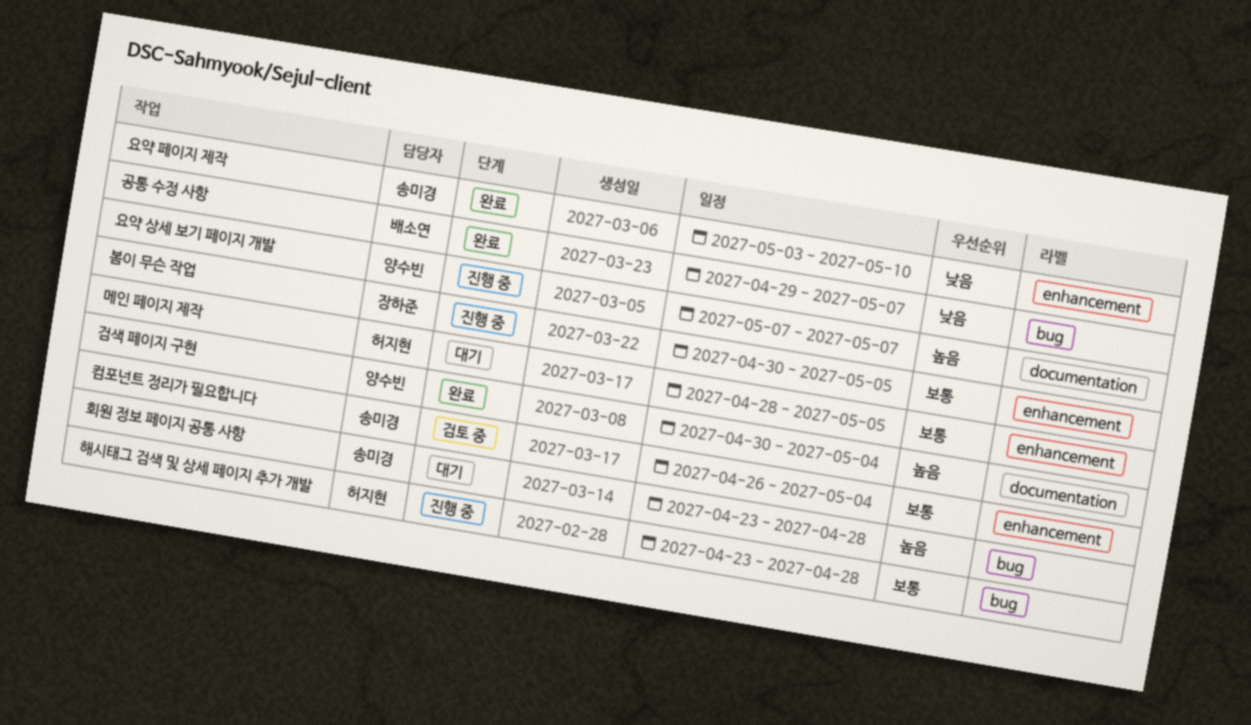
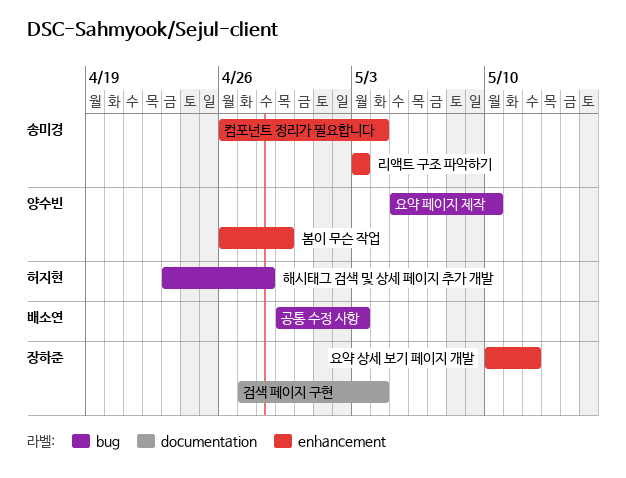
검색 페이지 구현, owner: 양수빈 -> 장하준
검색 페이지 구현, start: Apr 30 -> Apr 27
공통 수정 사항, due: May 7 -> May 3
리액트 구조 파악하기: none -> present
메인 페이지 제작: present -> none
봄이 무슨 작업, owner: 장하준 -> 양수빈
봄이 무슨 작업, start: Apr 30 -> Apr 26
봄이 무슨 작업, due: May 5 -> Apr 29
요약 상세 보기 페이지 개발, owner: 양수빈 -> 장하준
요약 상세 보기 페이지 개발, label: documentation -> enhancement
요약 상세 보기 페이지 개발, start: May 7 -> May 10
요약 상세 보기 페이지 개발, due: May 7 -> May 12
요약 페이지 제작, owner: 송미경 -> 양수빈
요약 페이지 제작, label: enhancement -> bug
요약 페이지 제작, start: May 3 -> May 5
회원 정보 페이지 공통 사항: present -> none

